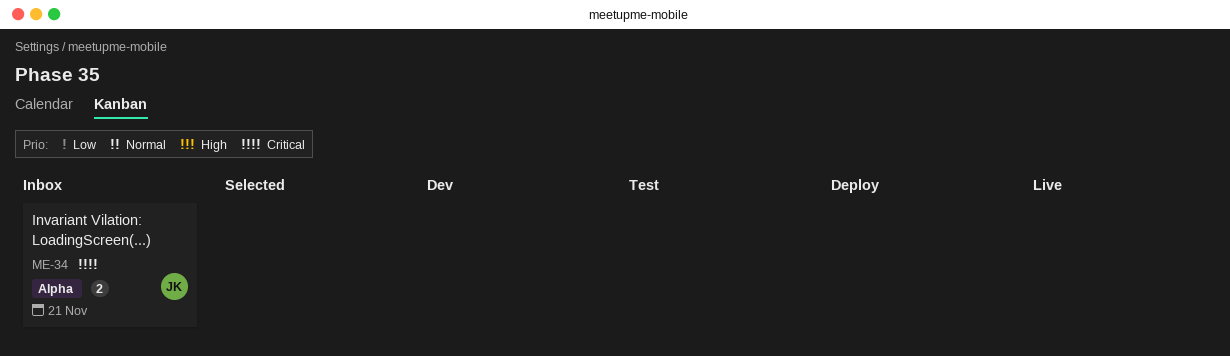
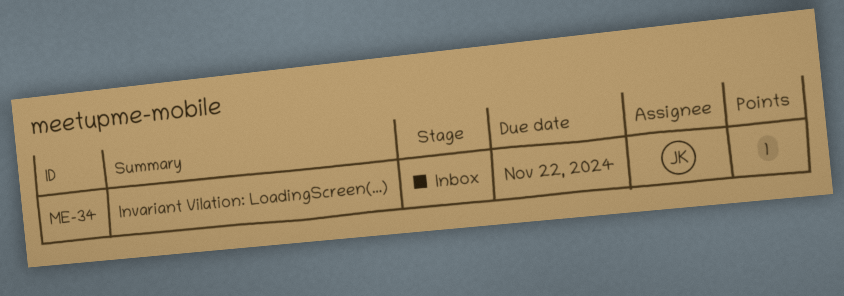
ME-34, estimate: 2 -> 1
ME-34, due: Nov 21 -> Nov 22

